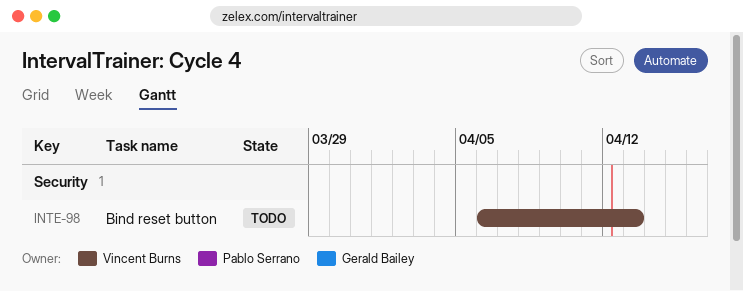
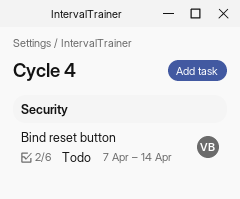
Bind reset button, start: Apr 6 -> Apr 7
Bind reset button, due: Apr 13 -> Apr 14

